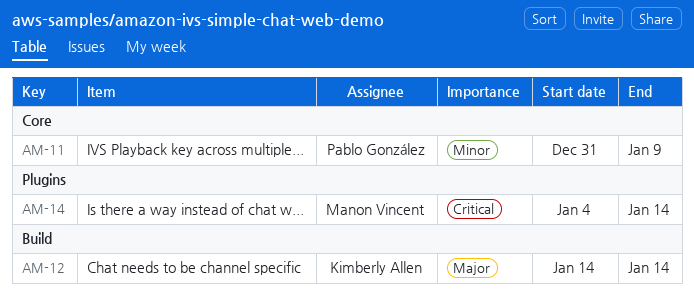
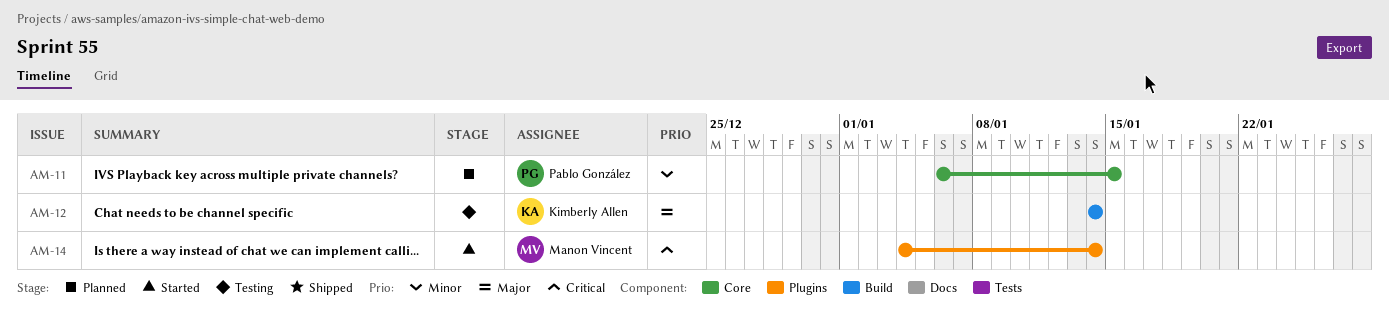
AM-11, start: Dec 31 -> Jan 6
AM-11, due: Jan 9 -> Jan 15

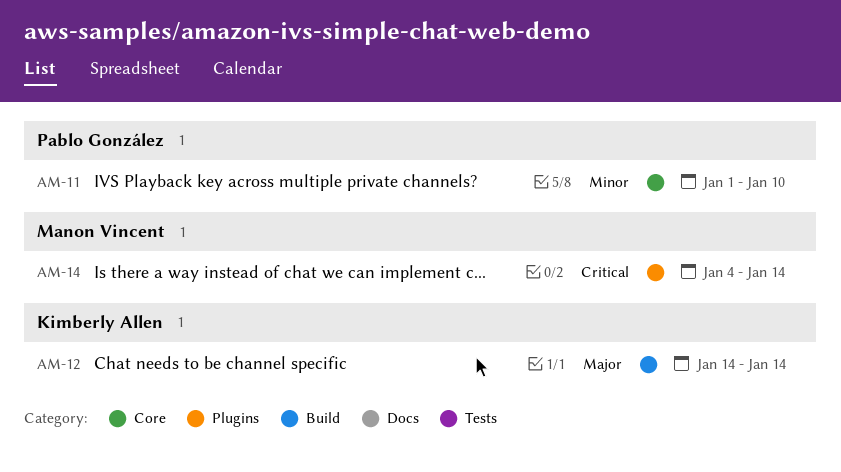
AM-11, start: Jan 6 -> Jan 1
AM-11, due: Jan 15 -> Jan 10

